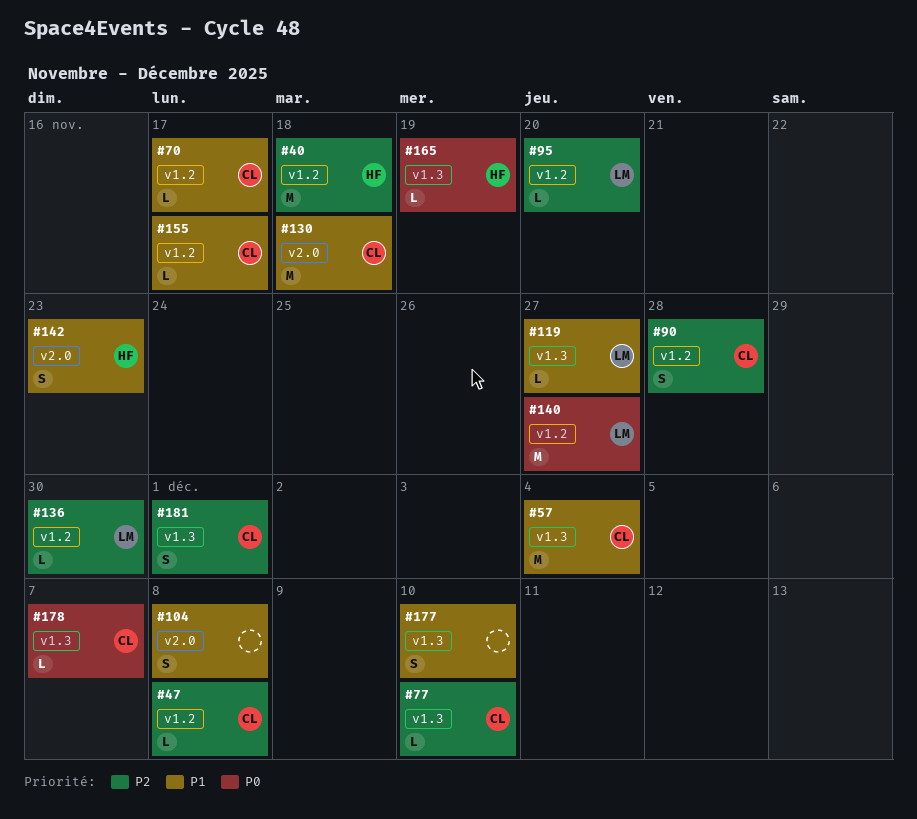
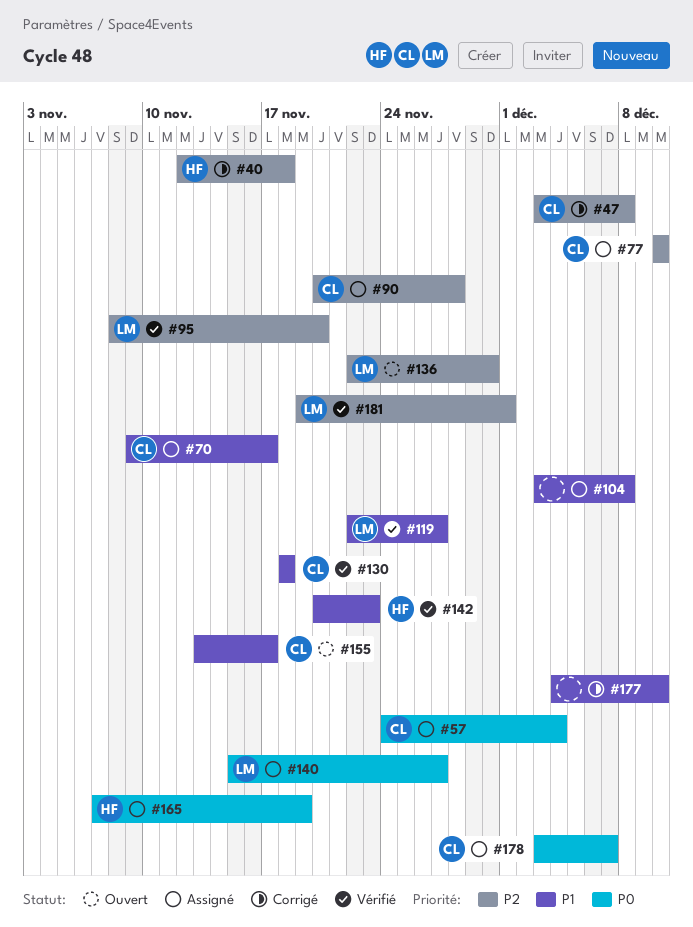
#57, priority: P1 -> P0
#181, owner: CL -> LM

